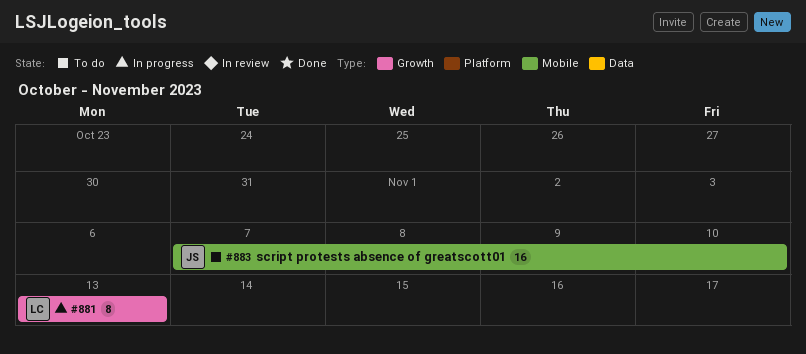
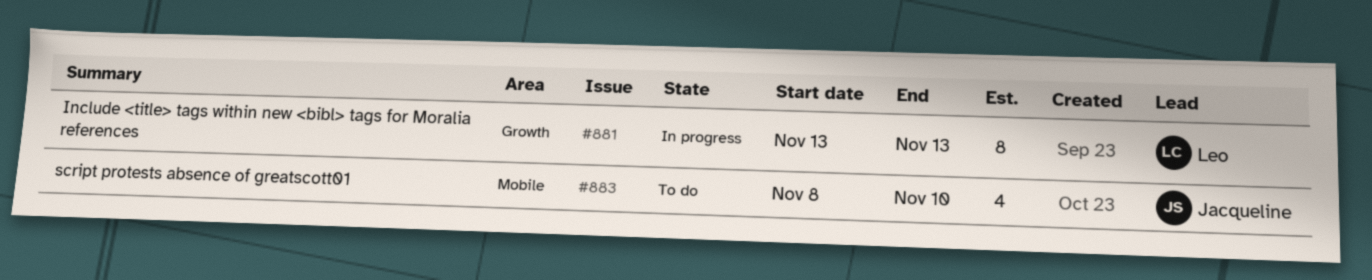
#883, estimate: 16 -> 4
#883, start: Nov 7 -> Nov 8

